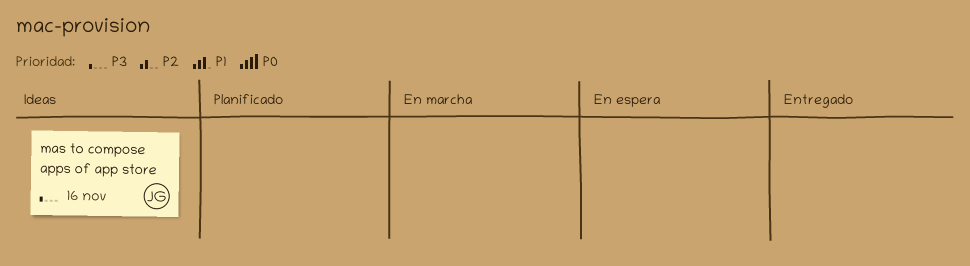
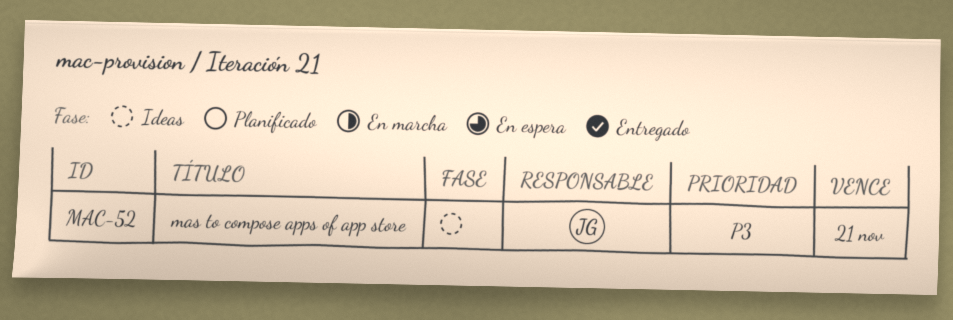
mas to compose apps of app store, due: Nov 16 -> Nov 21

